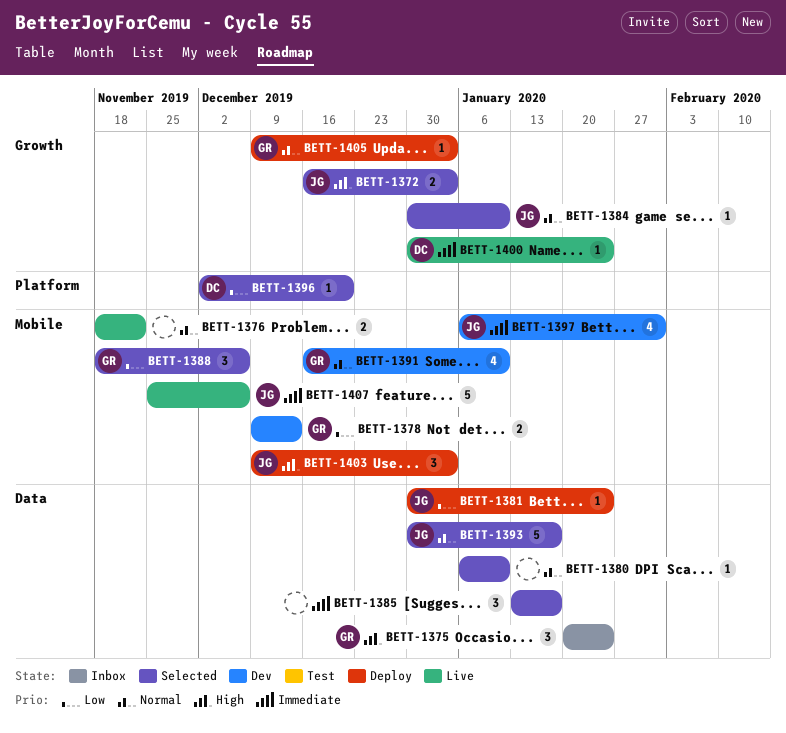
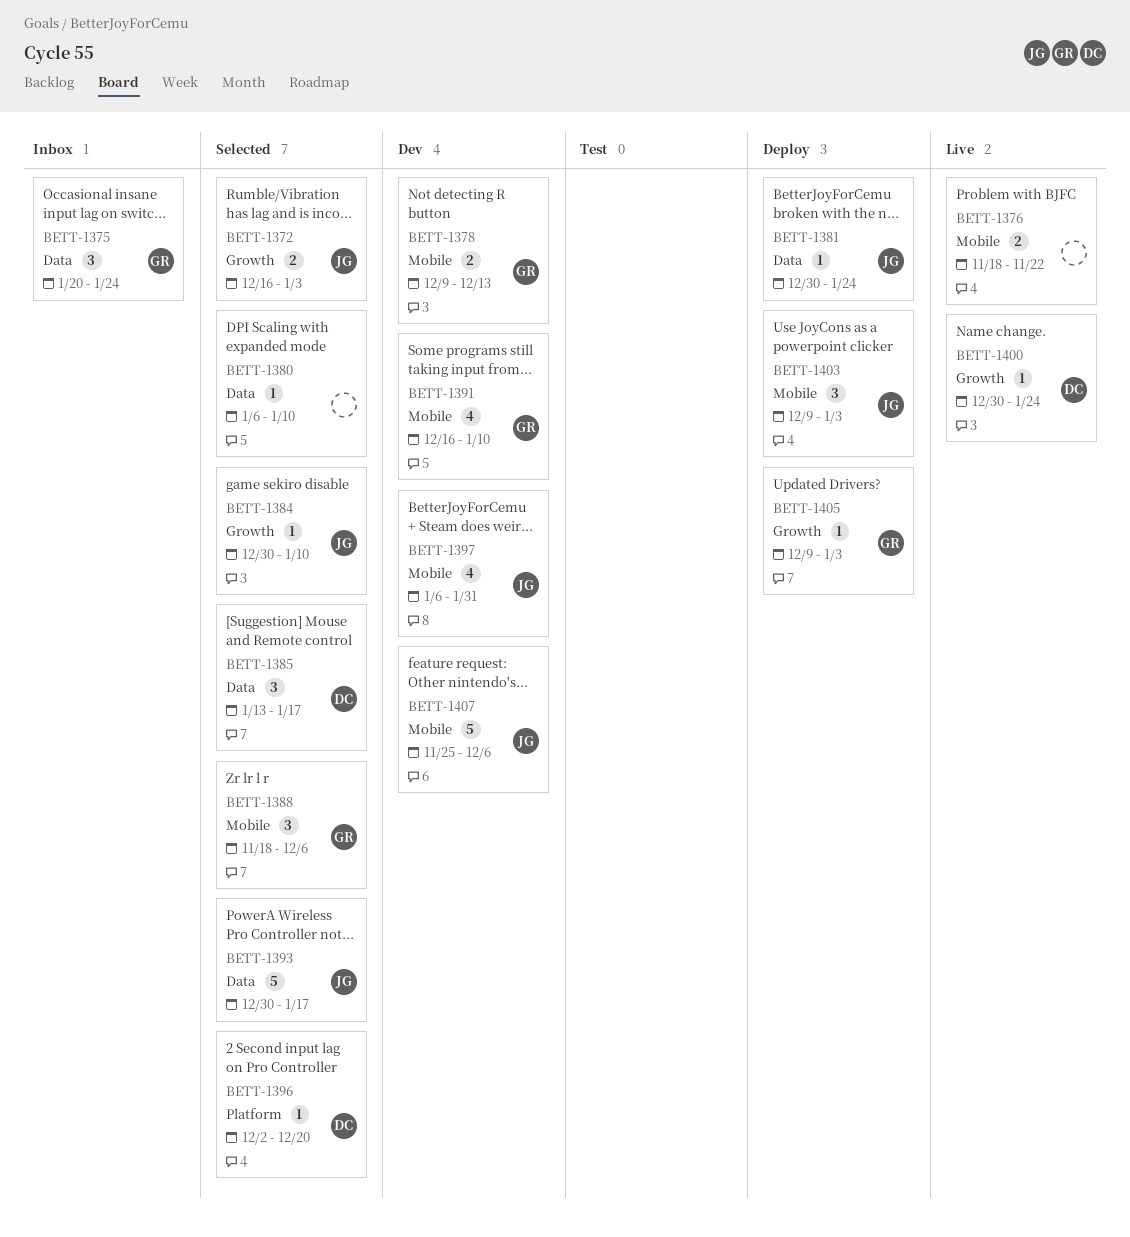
BETT-1385, owner: none -> DC
BETT-1407, status: Live -> Dev

